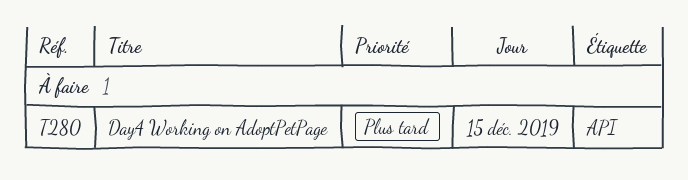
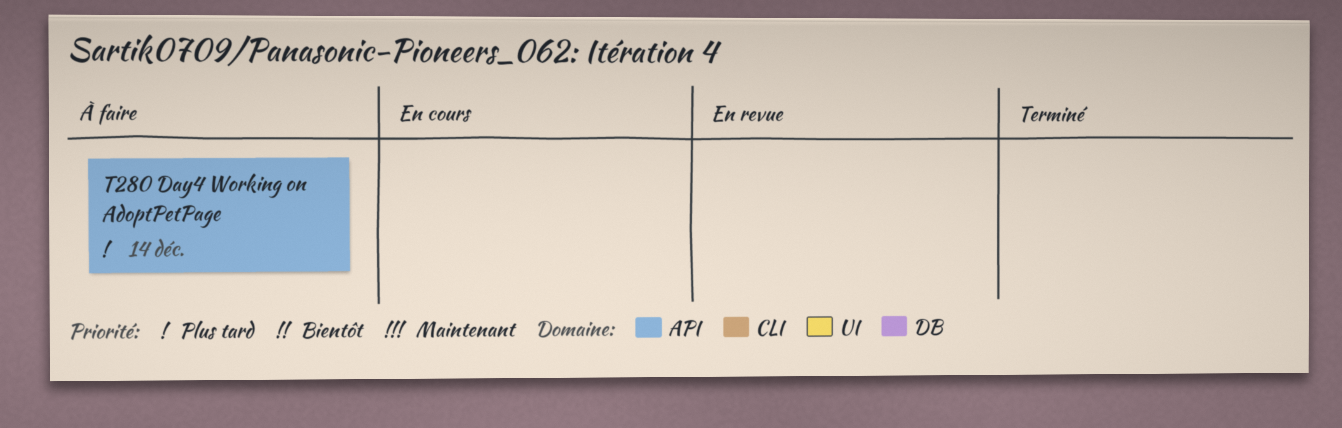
T280, day: Dec 15 -> Dec 14

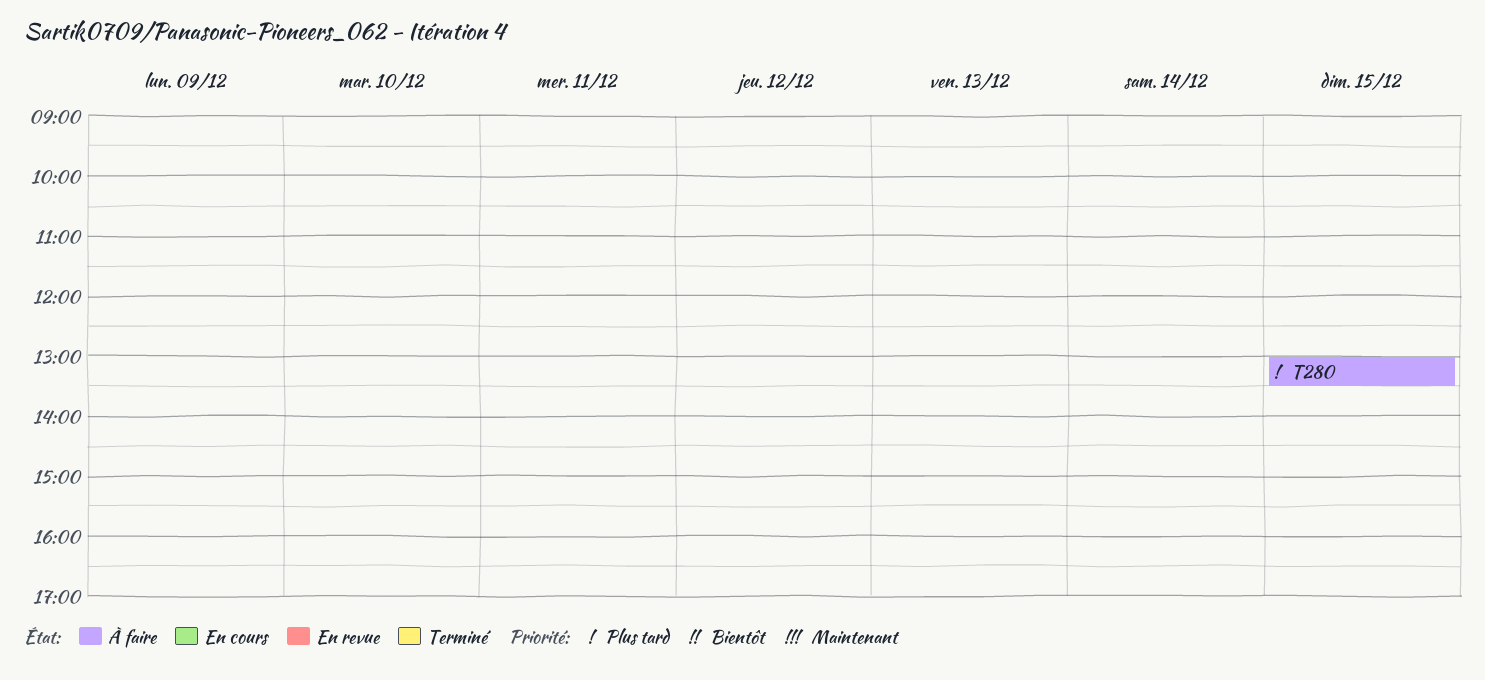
T280, day: Dec 14 -> Dec 15

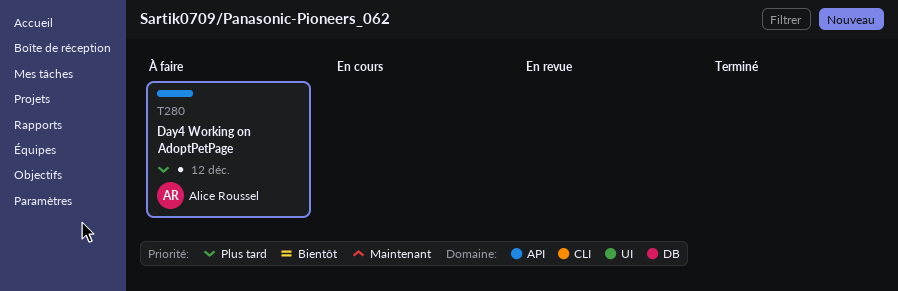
T280, day: Dec 15 -> Dec 12

